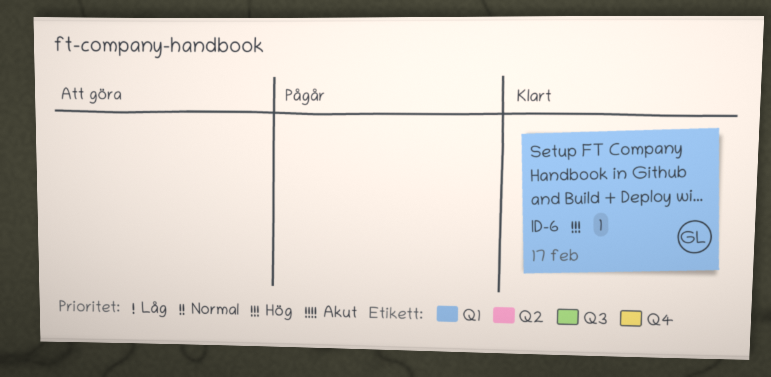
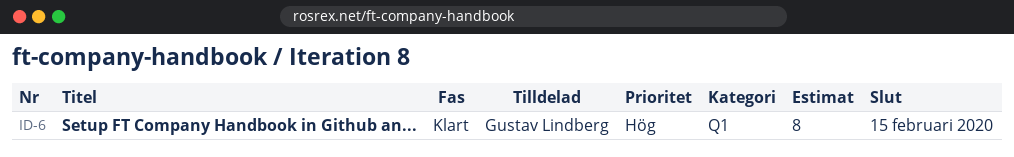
ID-6, estimate: 1 -> 8
ID-6, due: Feb 17 -> Feb 15

